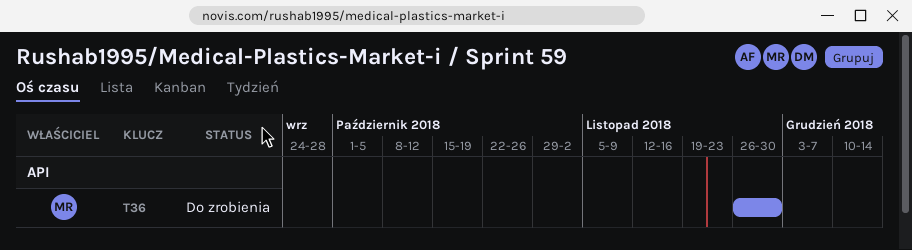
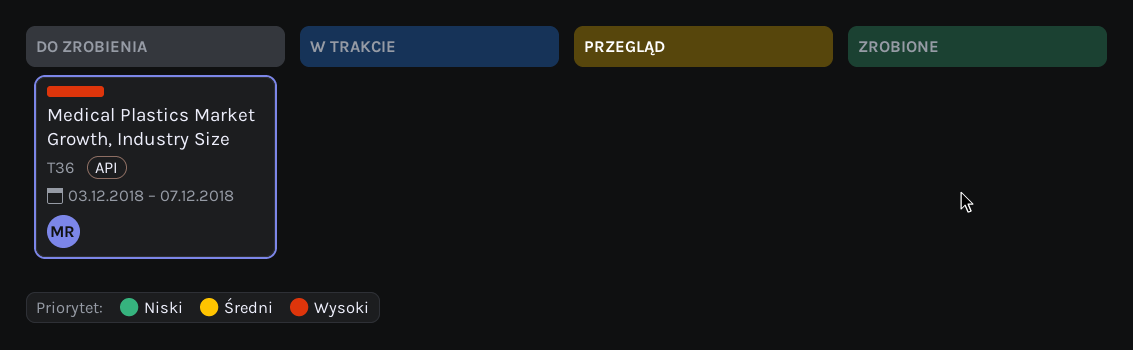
T36, start: Nov 26 -> Dec 3
T36, due: Nov 30 -> Dec 7

